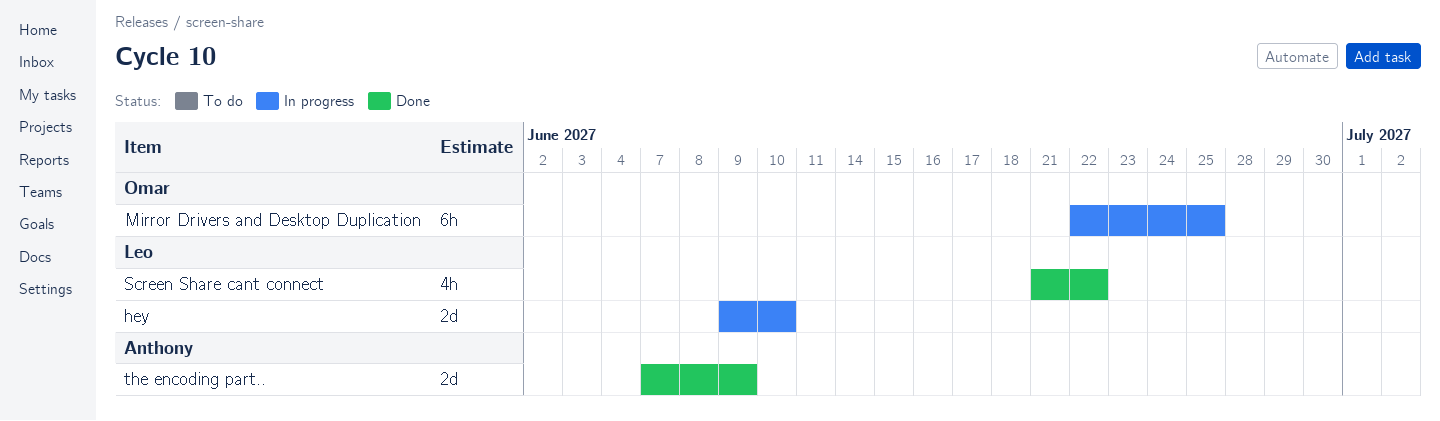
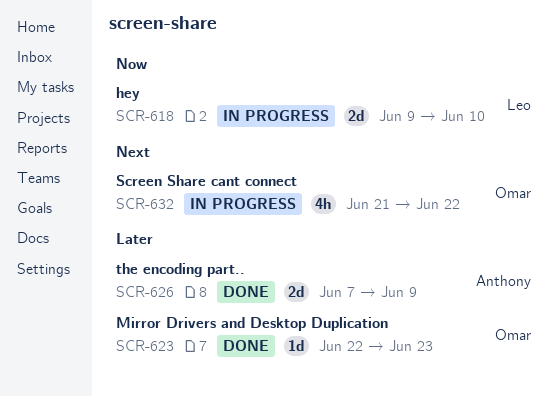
Mirror Drivers and Desktop Duplication, status: In progress -> Done
Mirror Drivers and Desktop Duplication, estimate: 6h -> 1d
Mirror Drivers and Desktop Duplication, due: Jun 25 -> Jun 23
Screen Share cant connect, status: Done -> In progress
Screen Share cant connect, owner: Leo -> Omar

